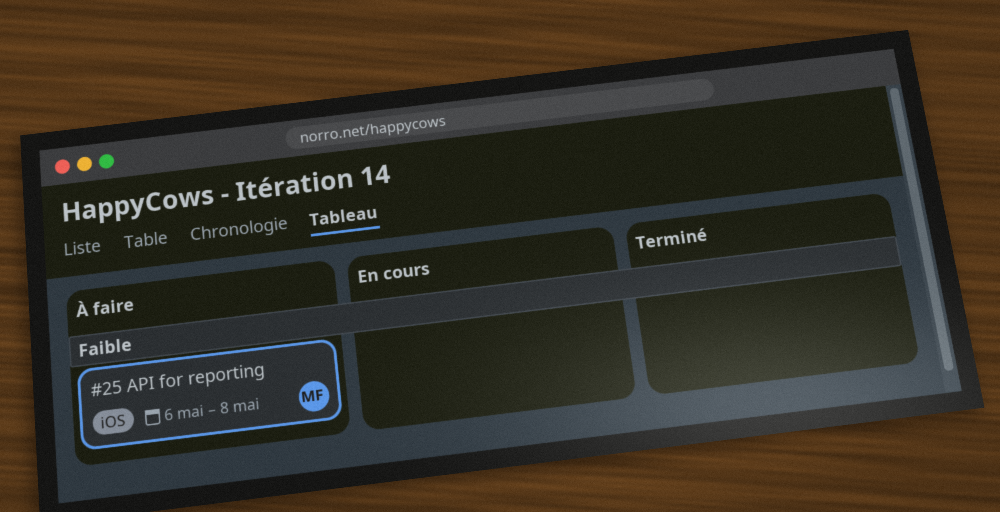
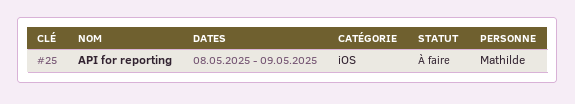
#25, start: May 6 -> May 8
#25, due: May 8 -> May 9

